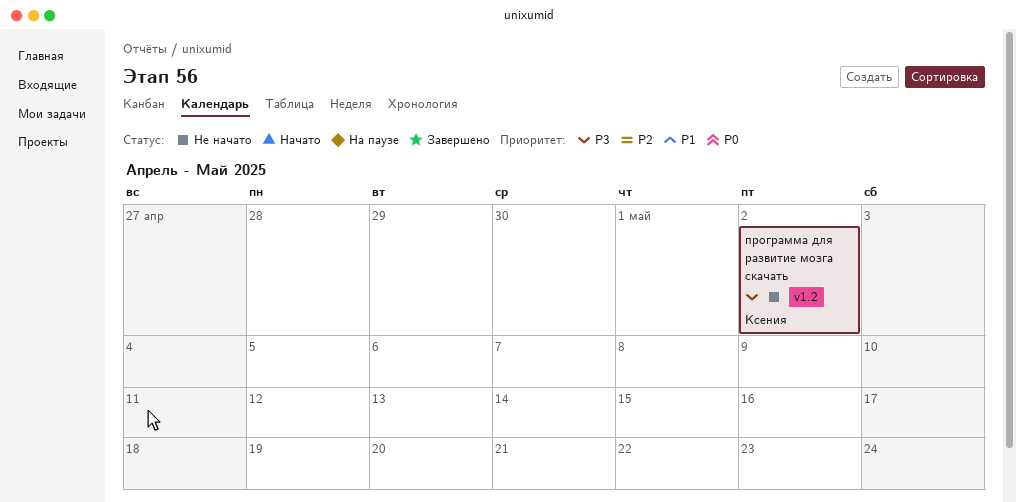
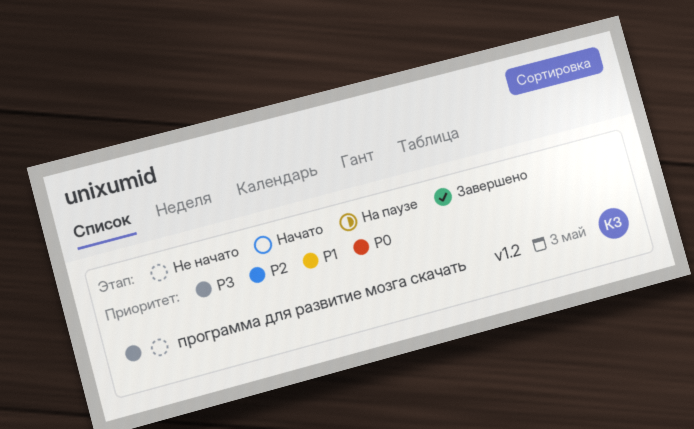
программа для развитие мозга скачать, due: May 2 -> May 3

